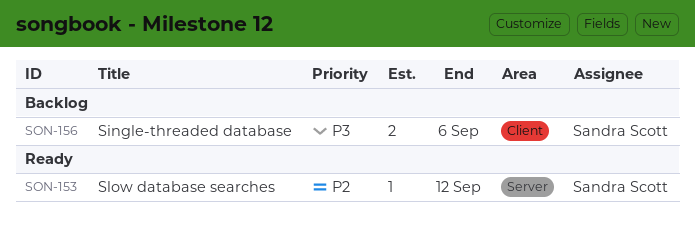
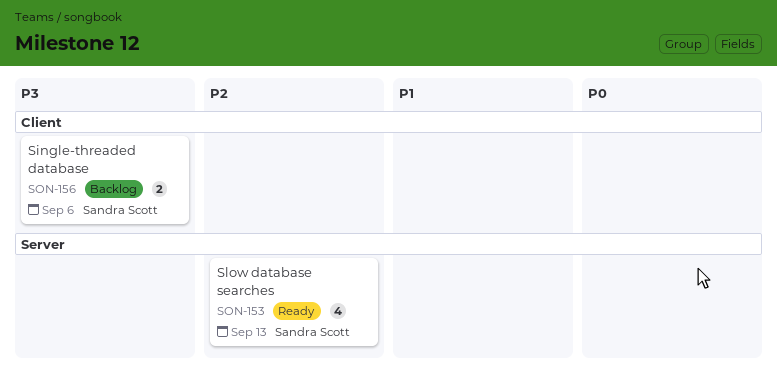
SON-153, estimate: 1 -> 4
SON-153, due: Sep 12 -> Sep 13

